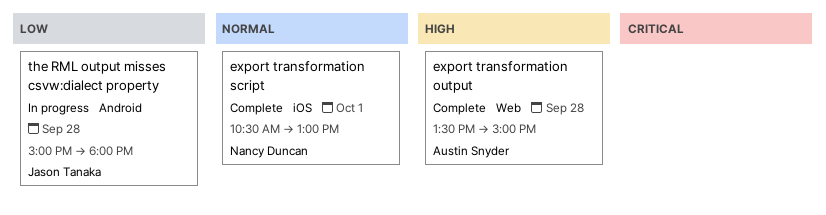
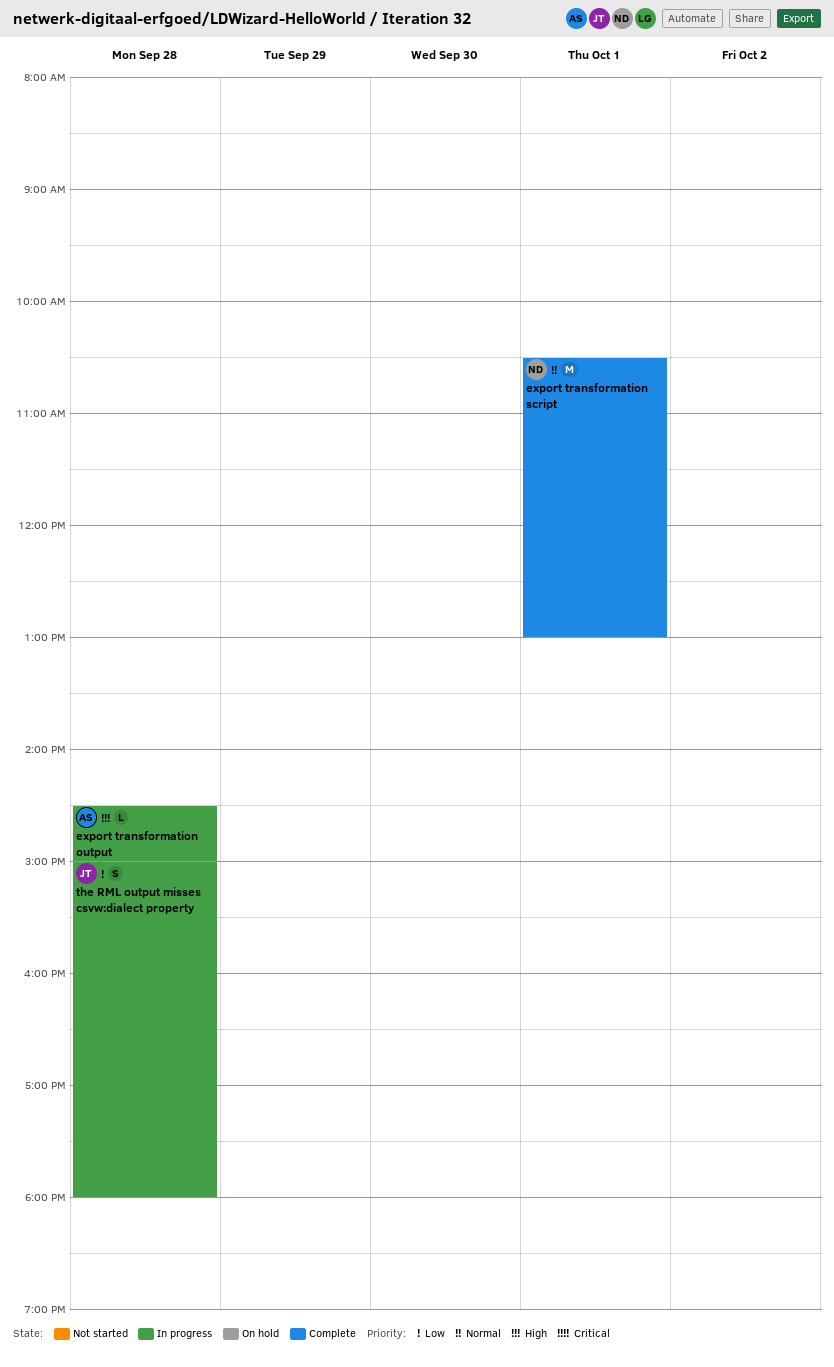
export transformation output, status: Complete -> In progress
export transformation output, begins: 13:30 -> 14:30

